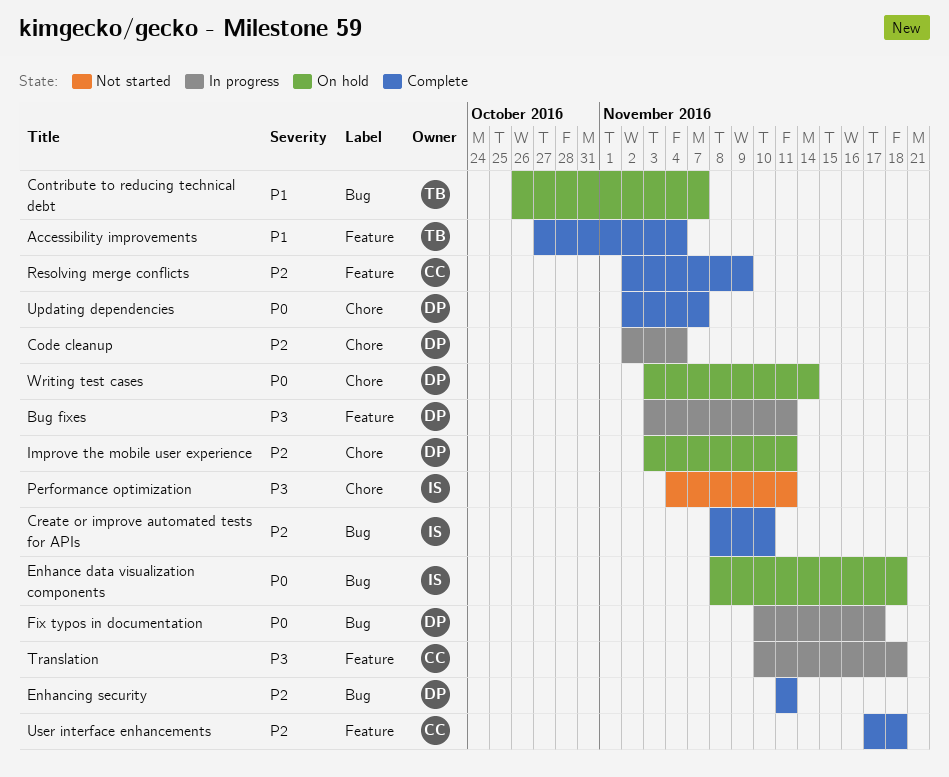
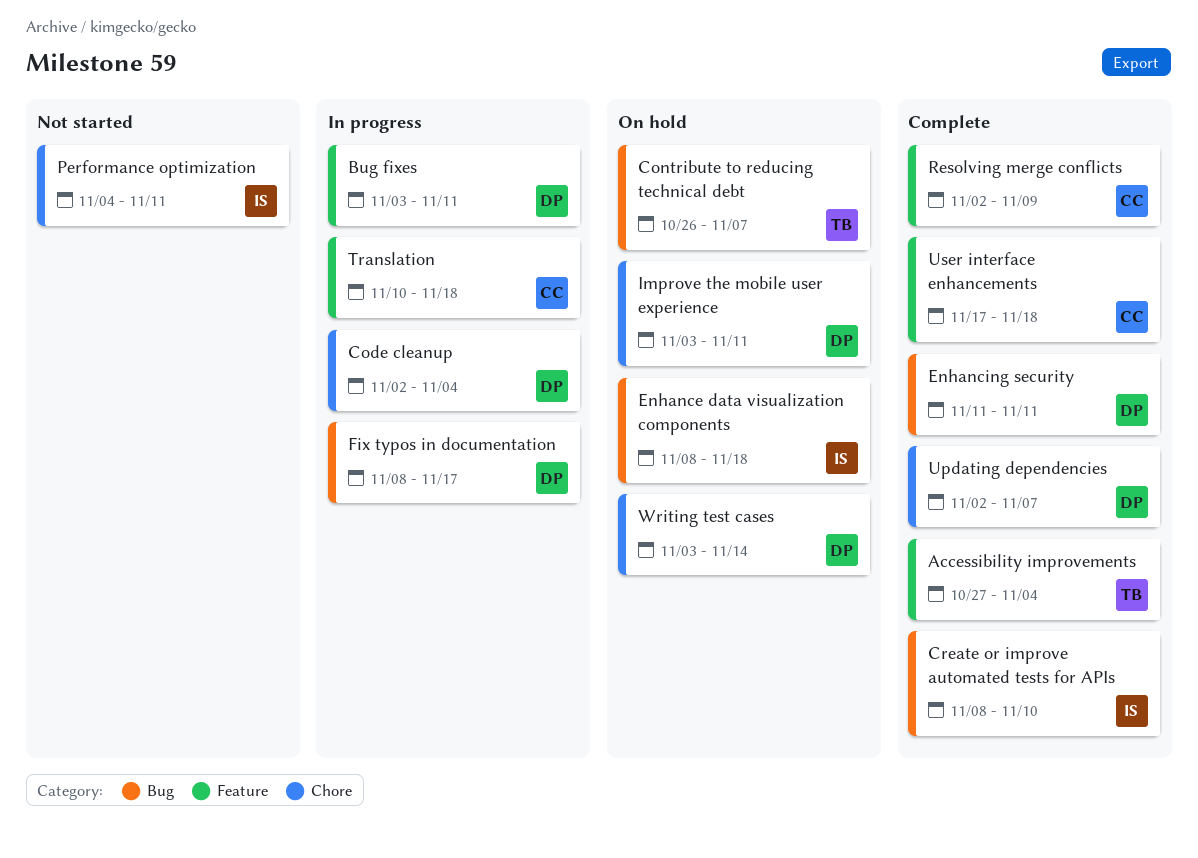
Fix typos in documentation, start: Nov 10 -> Nov 8

